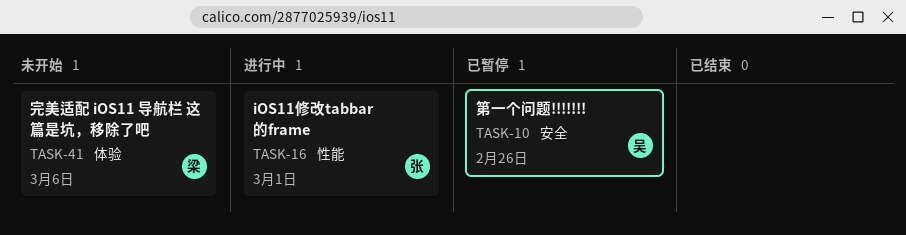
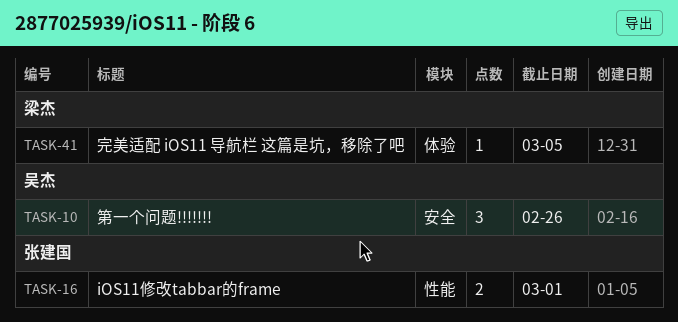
TASK-41, due: Mar 6 -> Mar 5

